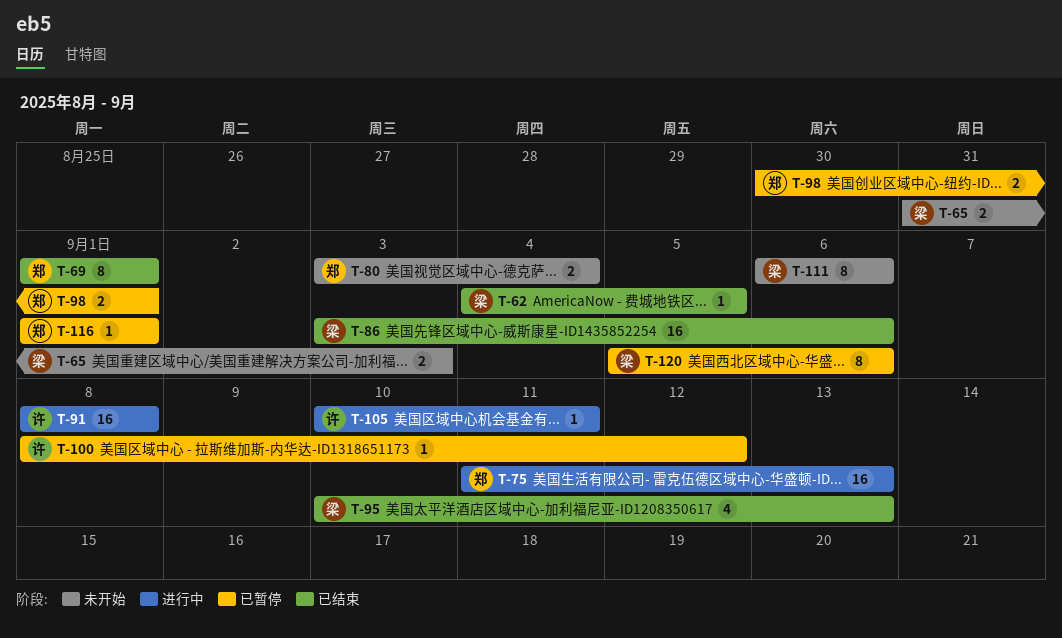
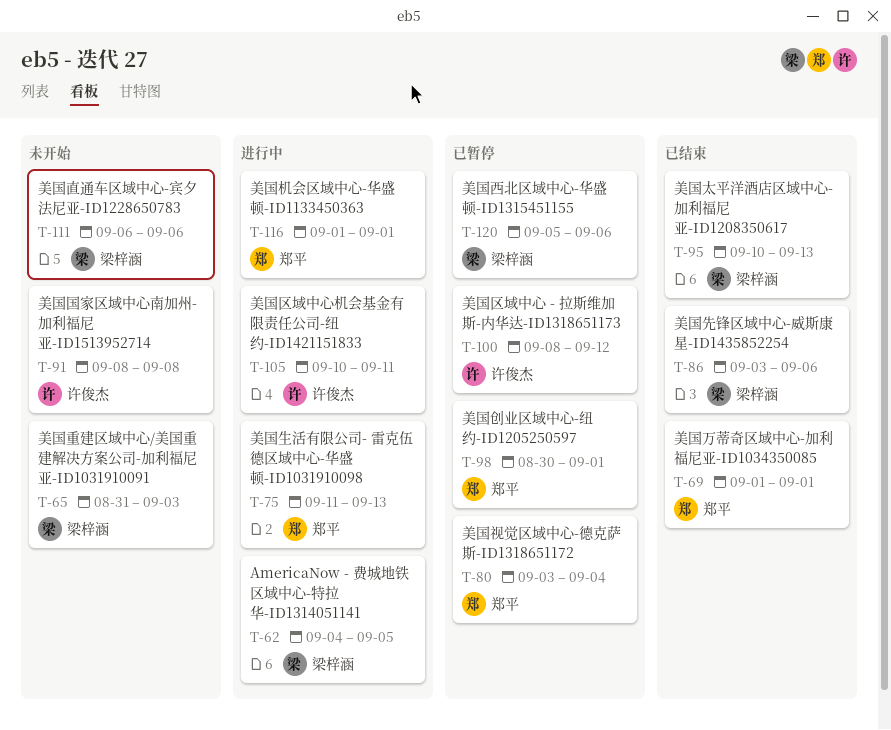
T-62, status: 已结束 -> 进行中
T-80, status: 未开始 -> 已暂停
T-91, status: 进行中 -> 未开始
T-116, status: 已暂停 -> 进行中

